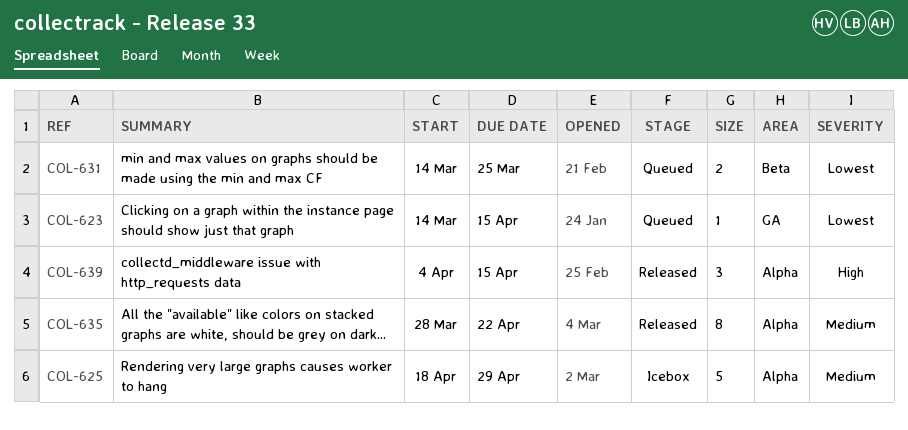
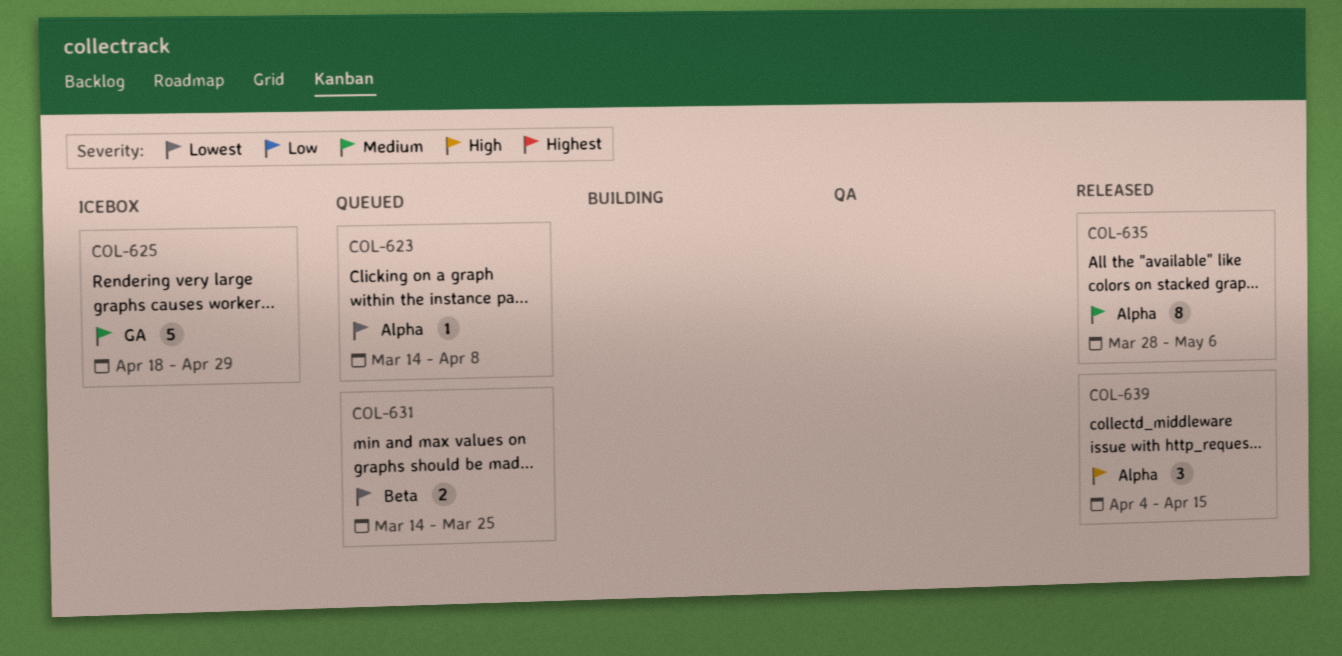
COL-623, label: GA -> Alpha
COL-623, due: Apr 15 -> Apr 8
COL-625, label: Alpha -> GA
COL-635, due: Apr 22 -> May 6

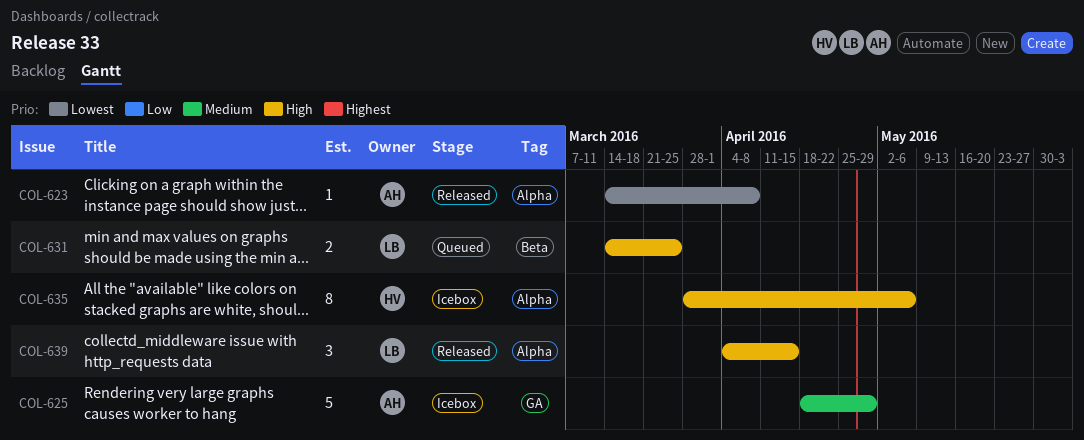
COL-623, status: Queued -> Released
COL-631, priority: Lowest -> High
COL-635, status: Released -> Icebox
COL-635, priority: Medium -> High

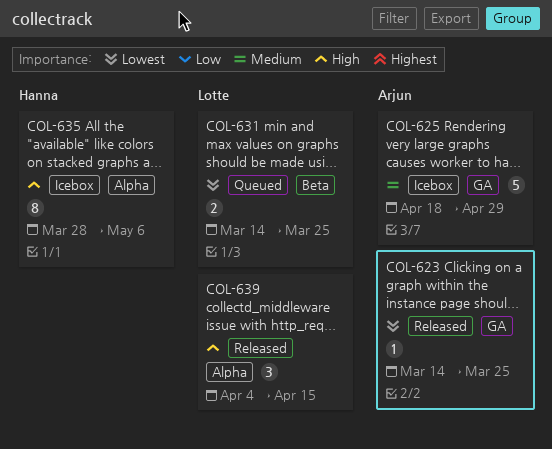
COL-623, label: Alpha -> GA
COL-623, due: Apr 8 -> Mar 25
COL-631, priority: High -> Lowest

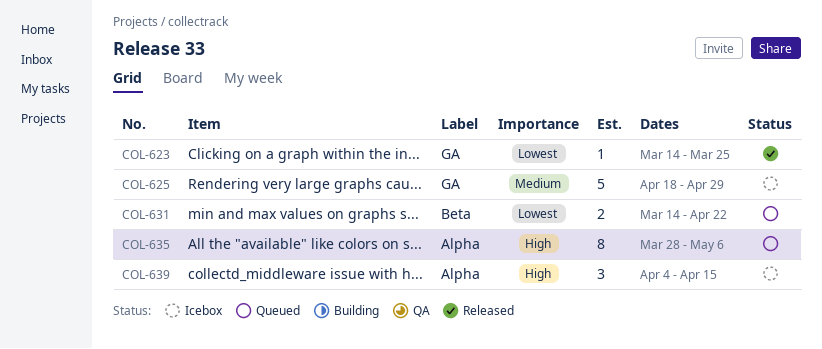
COL-631, due: Mar 25 -> Apr 22
COL-635, status: Icebox -> Queued
COL-639, status: Released -> Icebox

